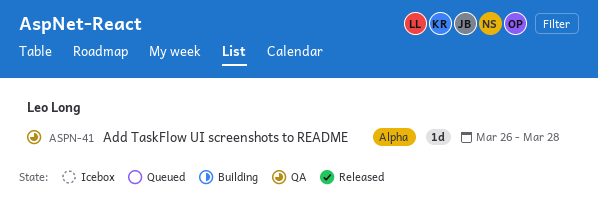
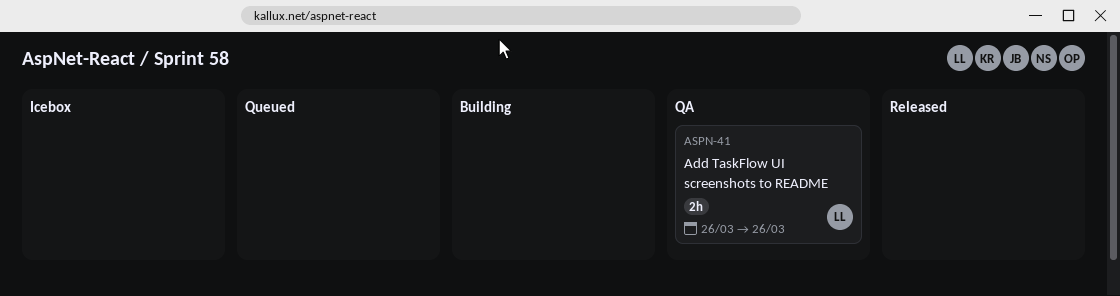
ASPN-41, estimate: 1d -> 2h
ASPN-41, due: Mar 28 -> Mar 26

